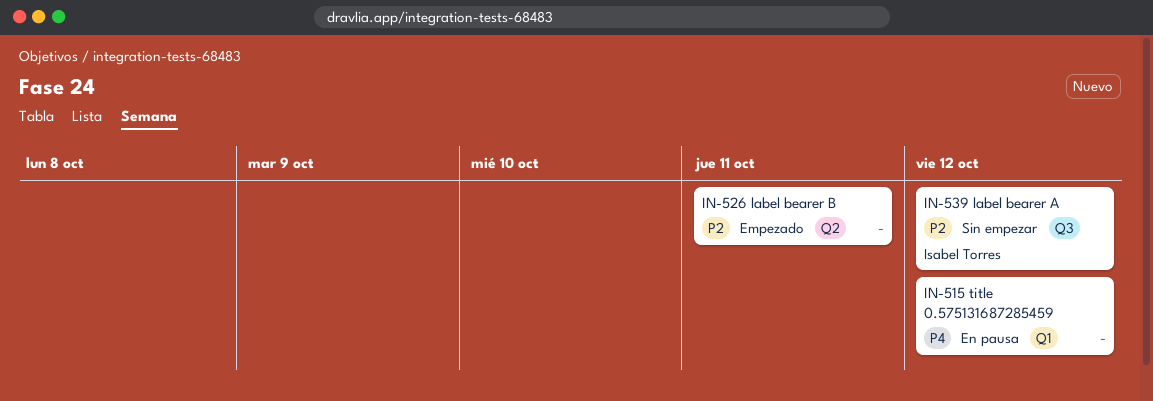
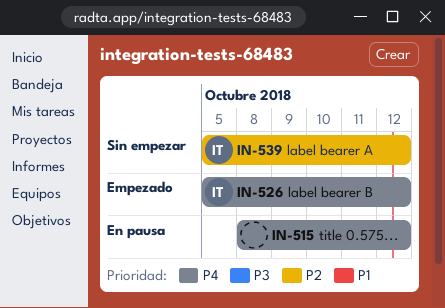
IN-526, owner: none -> Isabel Torres
IN-526, priority: P2 -> P4
IN-526, due: Oct 11 -> Oct 12

